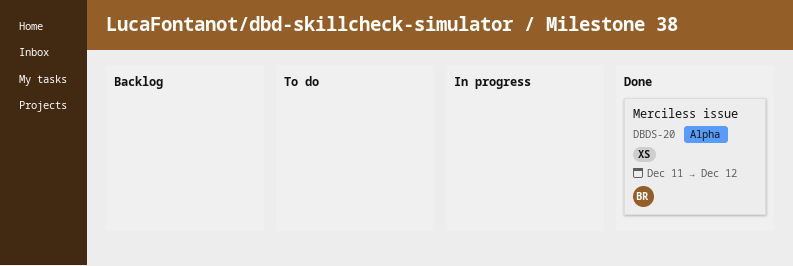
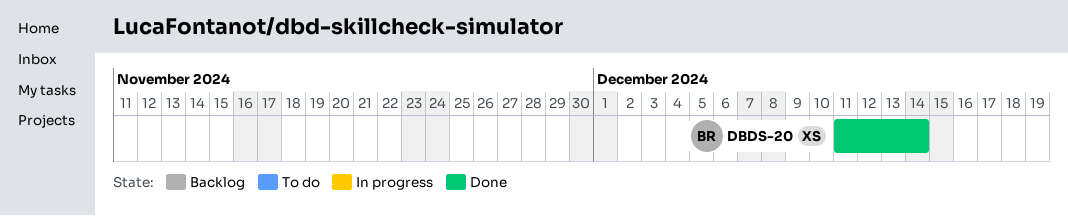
DBDS-20, due: Dec 12 -> Dec 14

